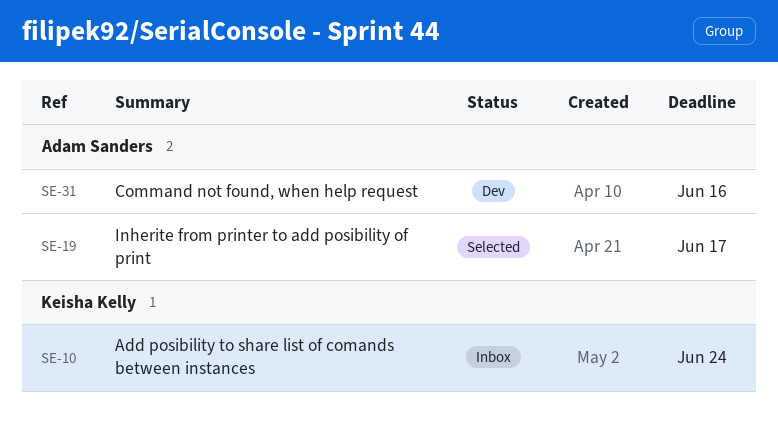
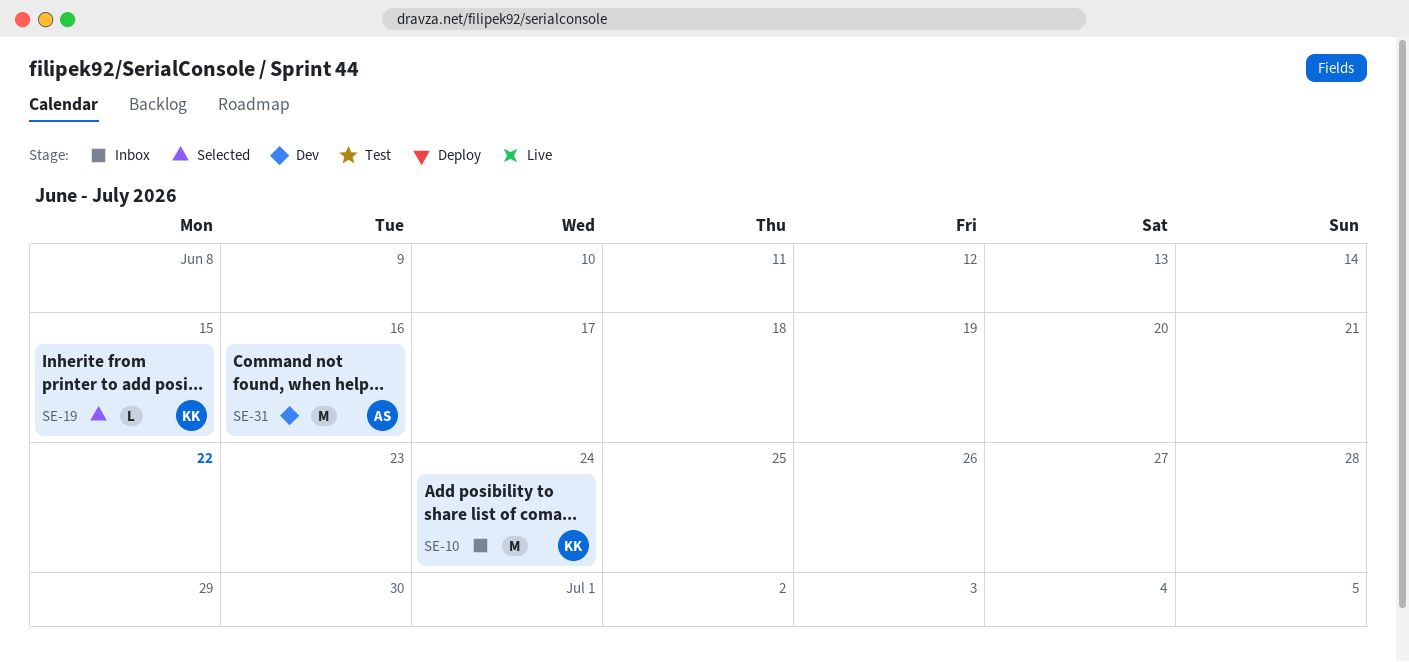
SE-19, owner: Adam Sanders -> Keisha Kelly
SE-19, due: Jun 17 -> Jun 15

